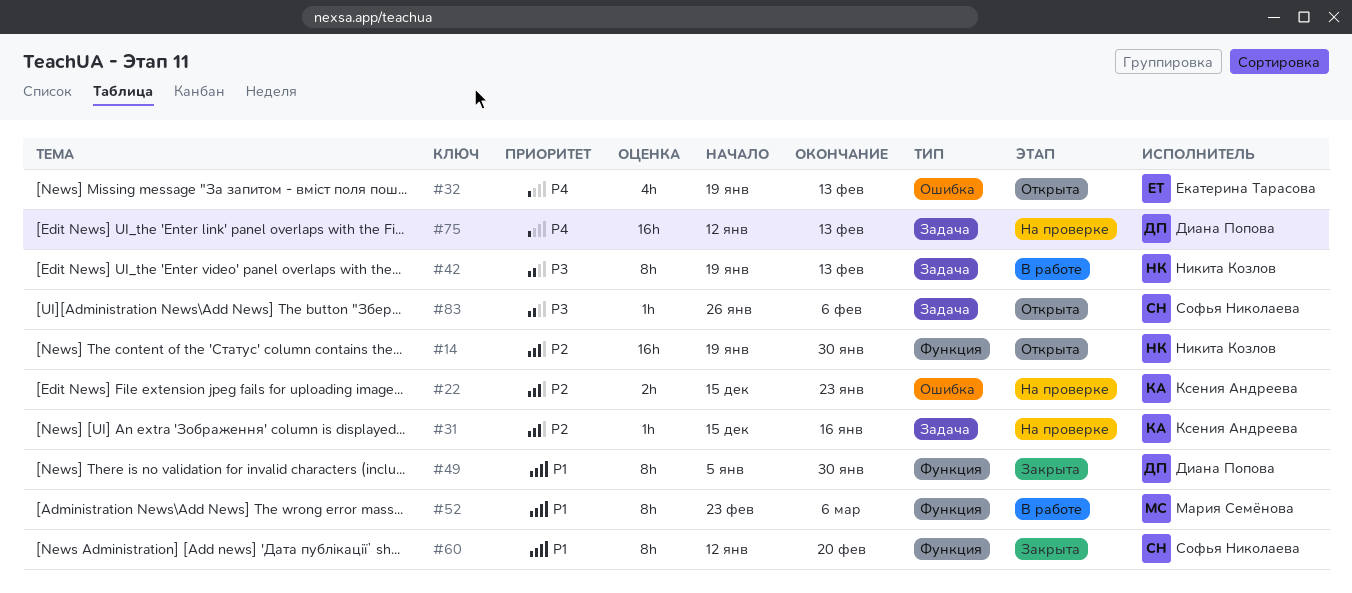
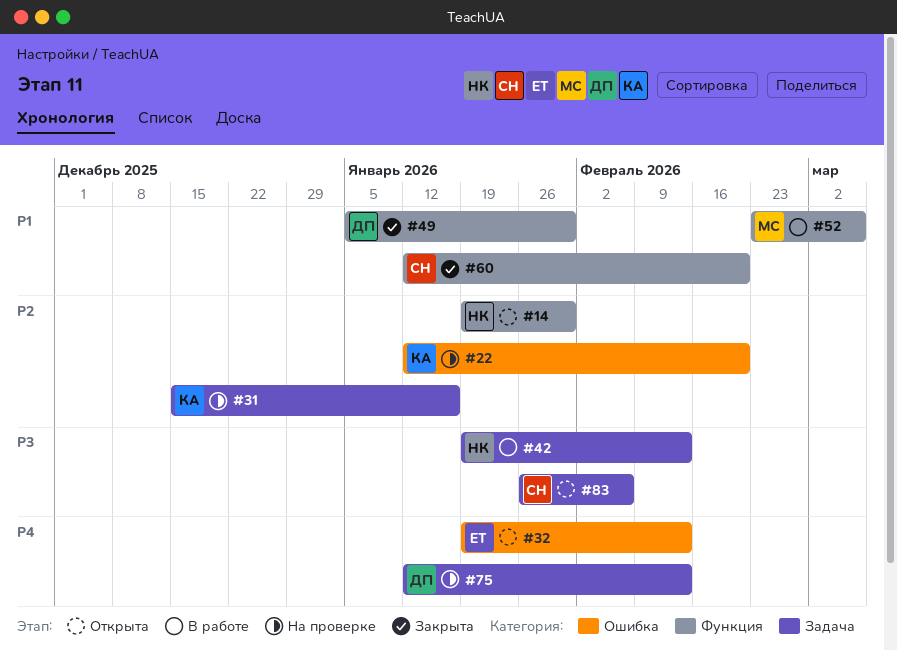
#22, start: Dec 15 -> Jan 12
#22, due: Jan 23 -> Feb 20

